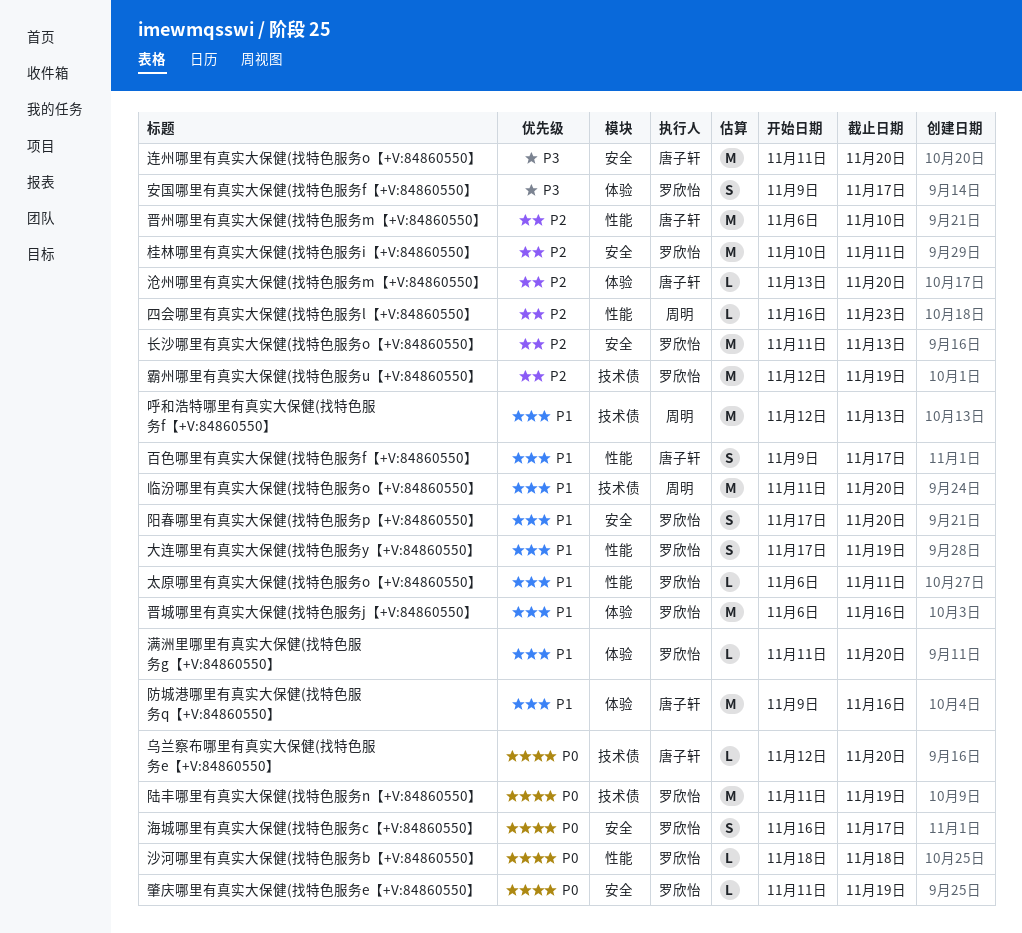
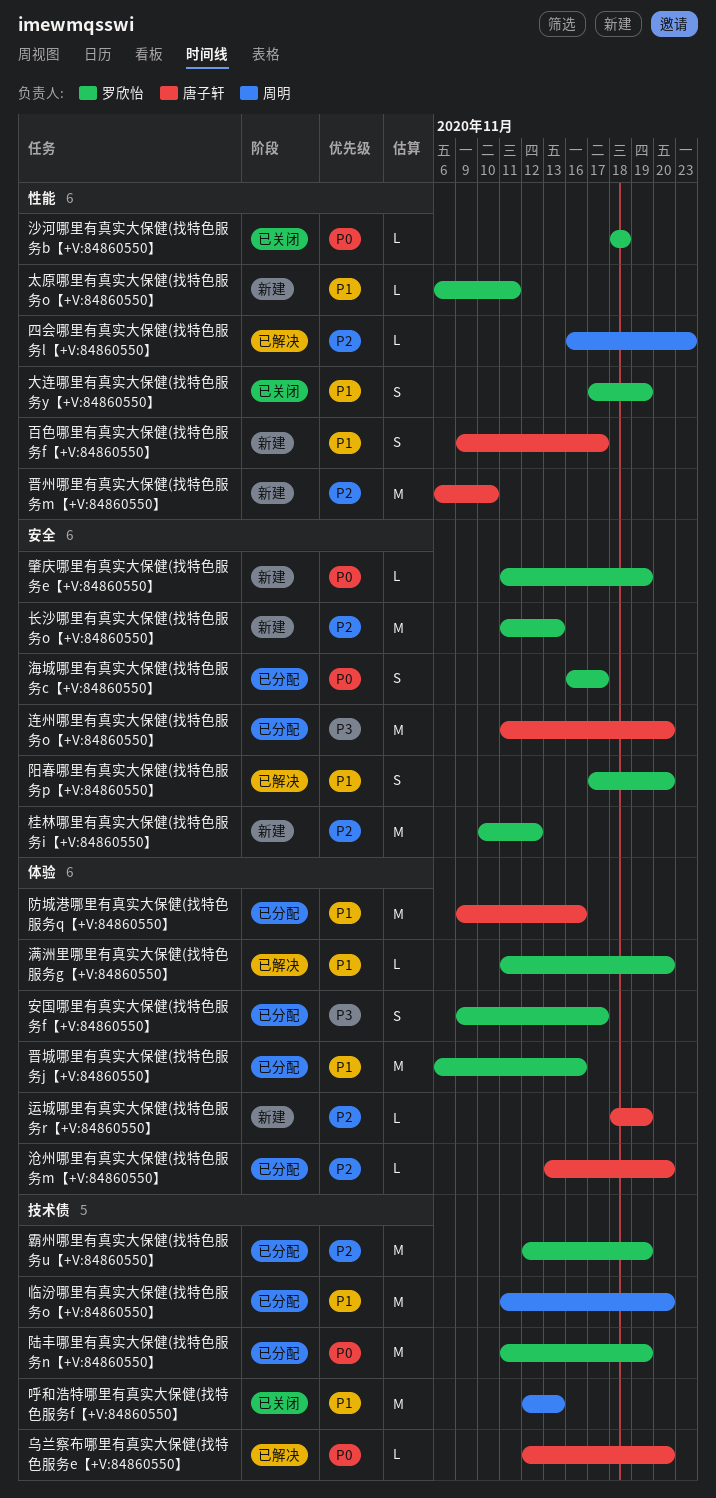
桂林哪里有真实大保健(找特色服务i【+V:84860550】, due: Nov 11 -> Nov 12
运城哪里有真实大保健(找特色服务r【+V:84860550】: none -> present

